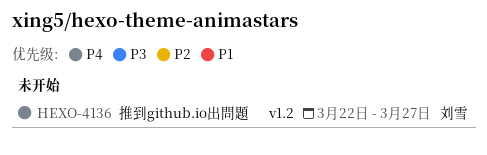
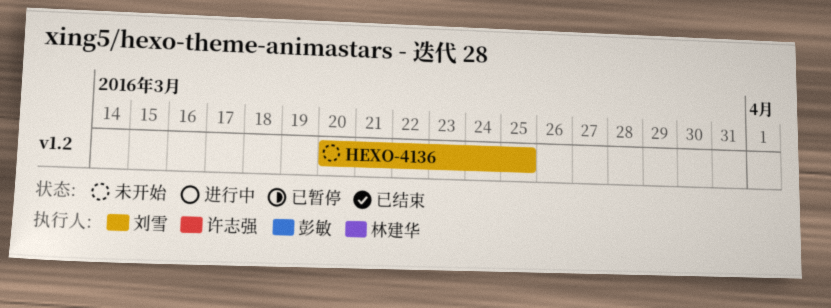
HEXO-4136, start: Mar 22 -> Mar 20
HEXO-4136, due: Mar 27 -> Mar 25

